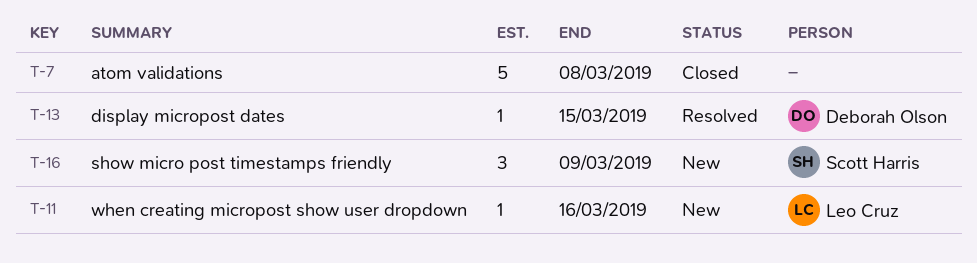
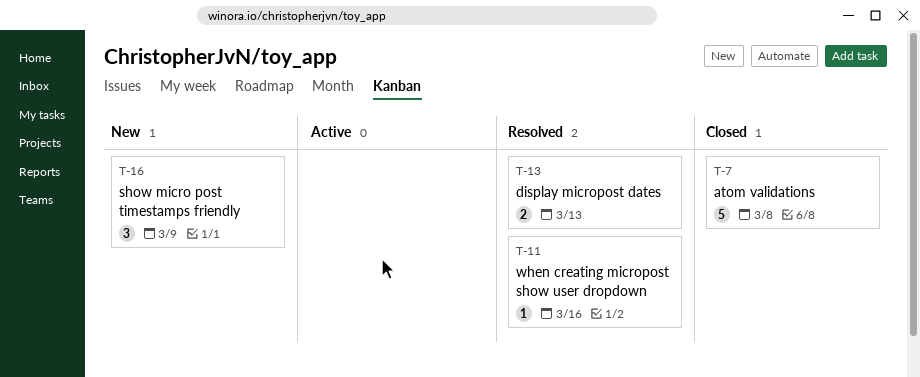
T-11, status: New -> Resolved
T-13, estimate: 1 -> 2
T-13, due: Mar 15 -> Mar 13

